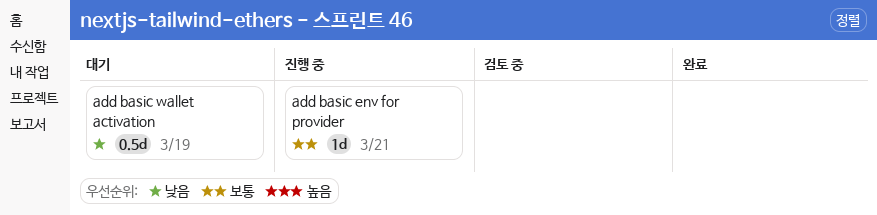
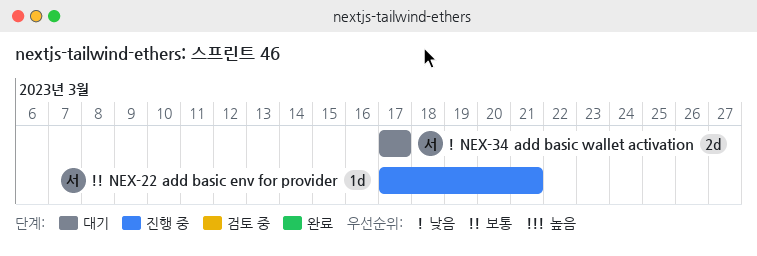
add basic wallet activation, estimate: 0.5d -> 2d
add basic wallet activation, due: Mar 19 -> Mar 17

